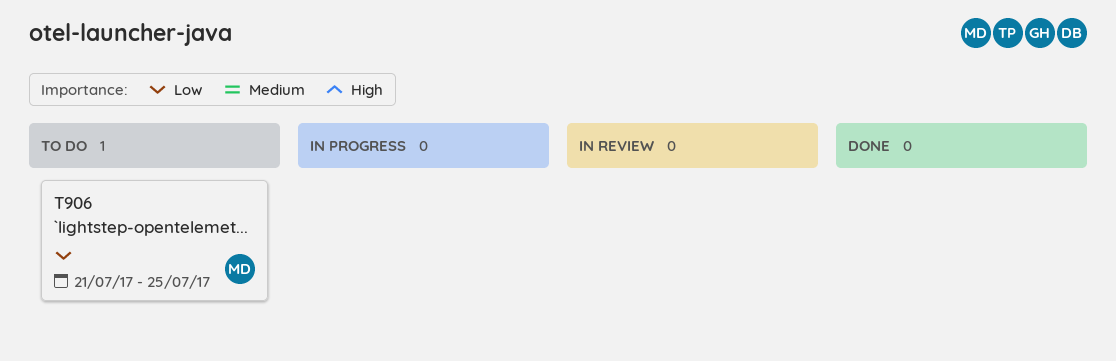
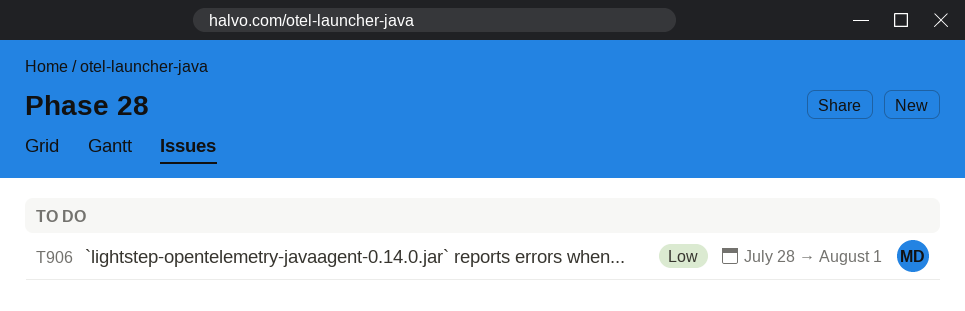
T906, start: Jul 21 -> Jul 28
T906, due: Jul 25 -> Aug 1

